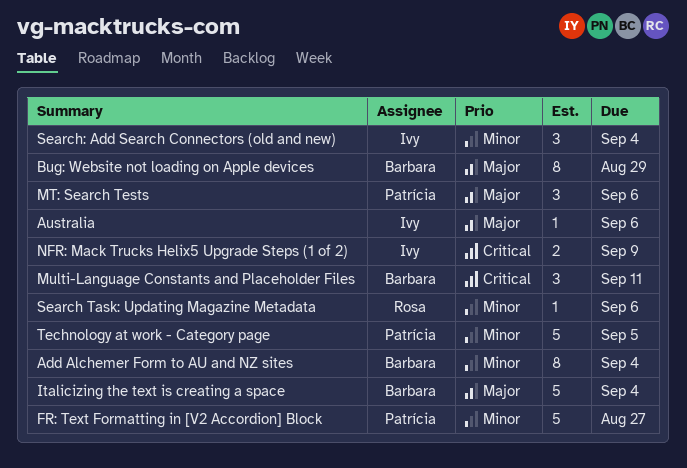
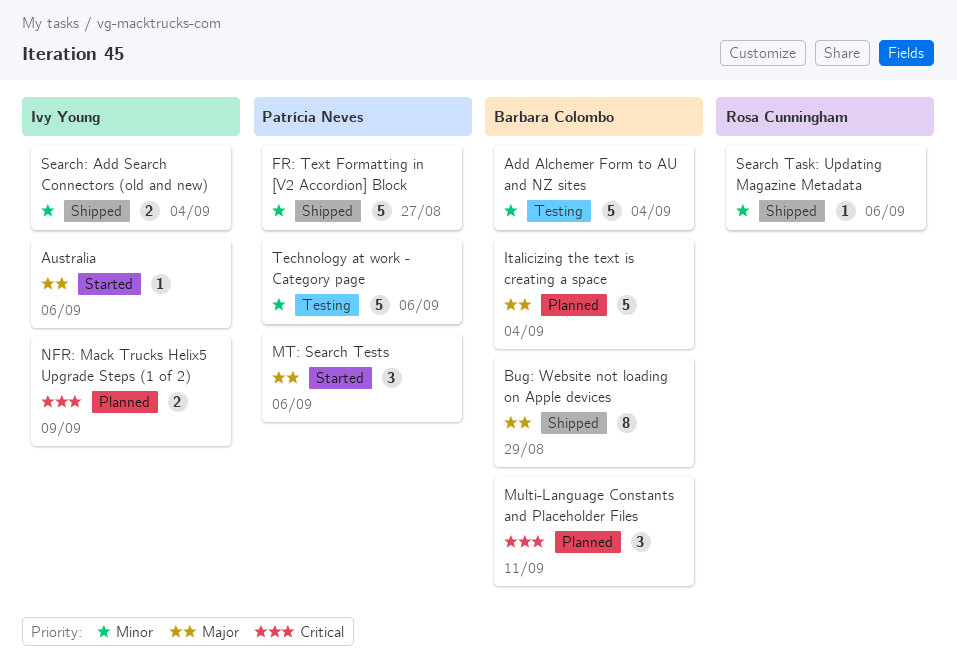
Add Alchemer Form to AU and NZ sites, estimate: 8 -> 5
Search: Add Search Connectors (old and new), estimate: 3 -> 2
Technology at work - Category page, due: Sep 5 -> Sep 6

